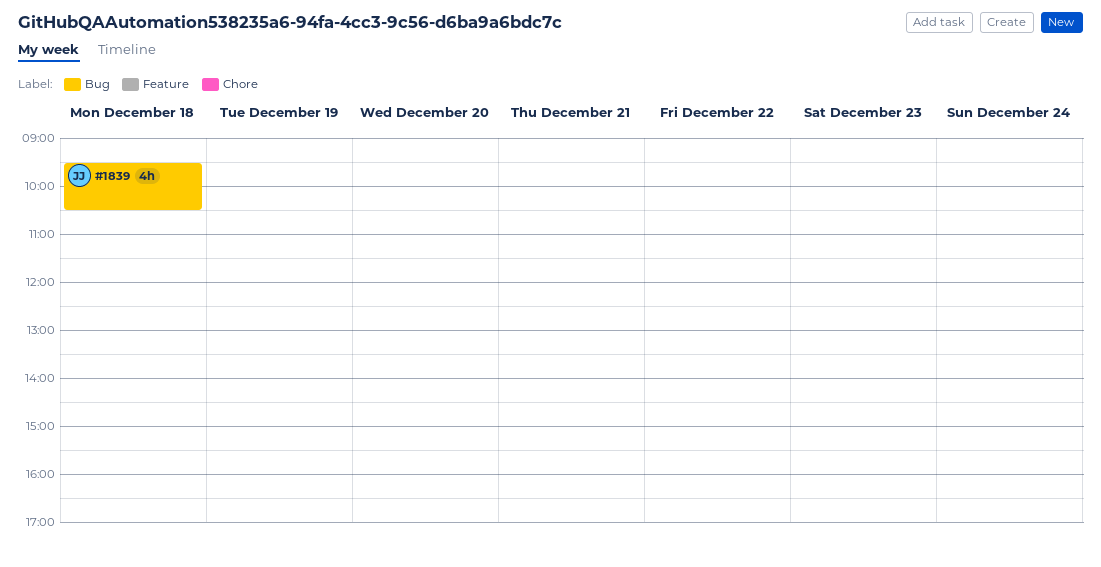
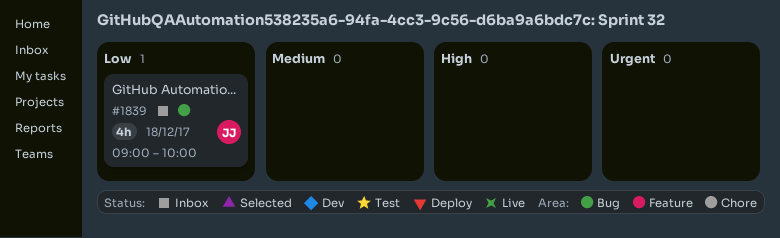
#1839, begins: 09:30 -> 09:00
#1839, ends: 10:30 -> 10:00

